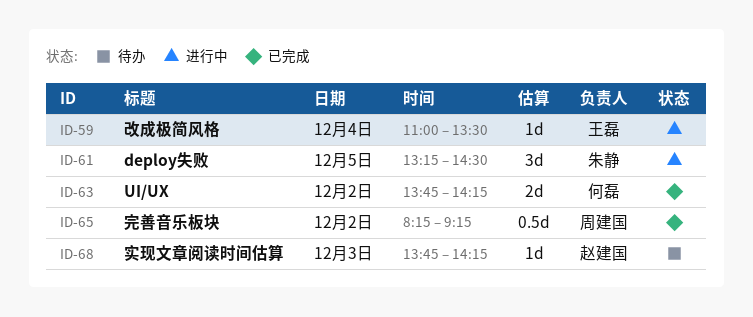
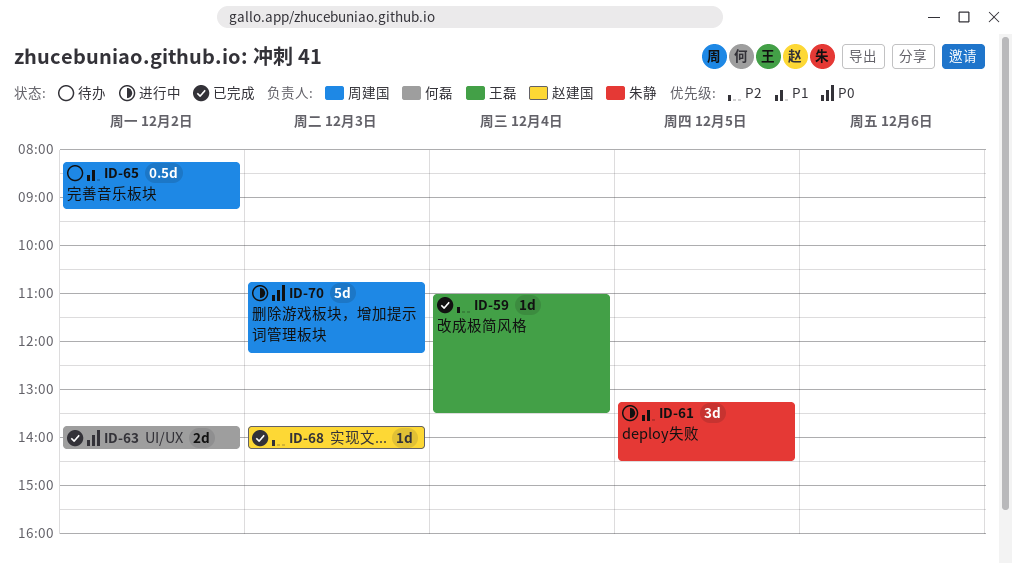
ID-59, status: 进行中 -> 已完成
ID-65, status: 已完成 -> 待办
ID-68, status: 待办 -> 已完成
ID-70: none -> present

